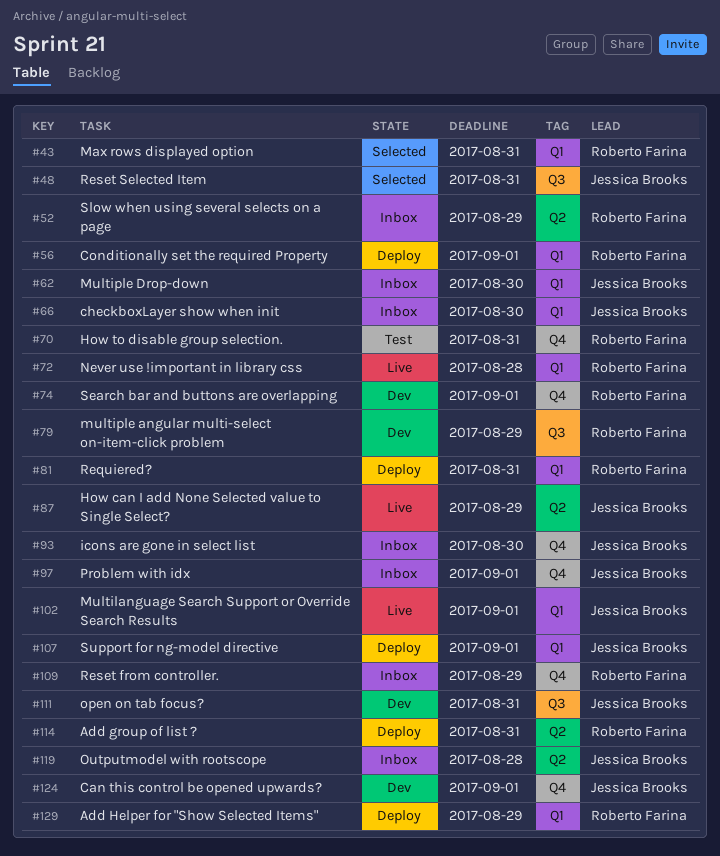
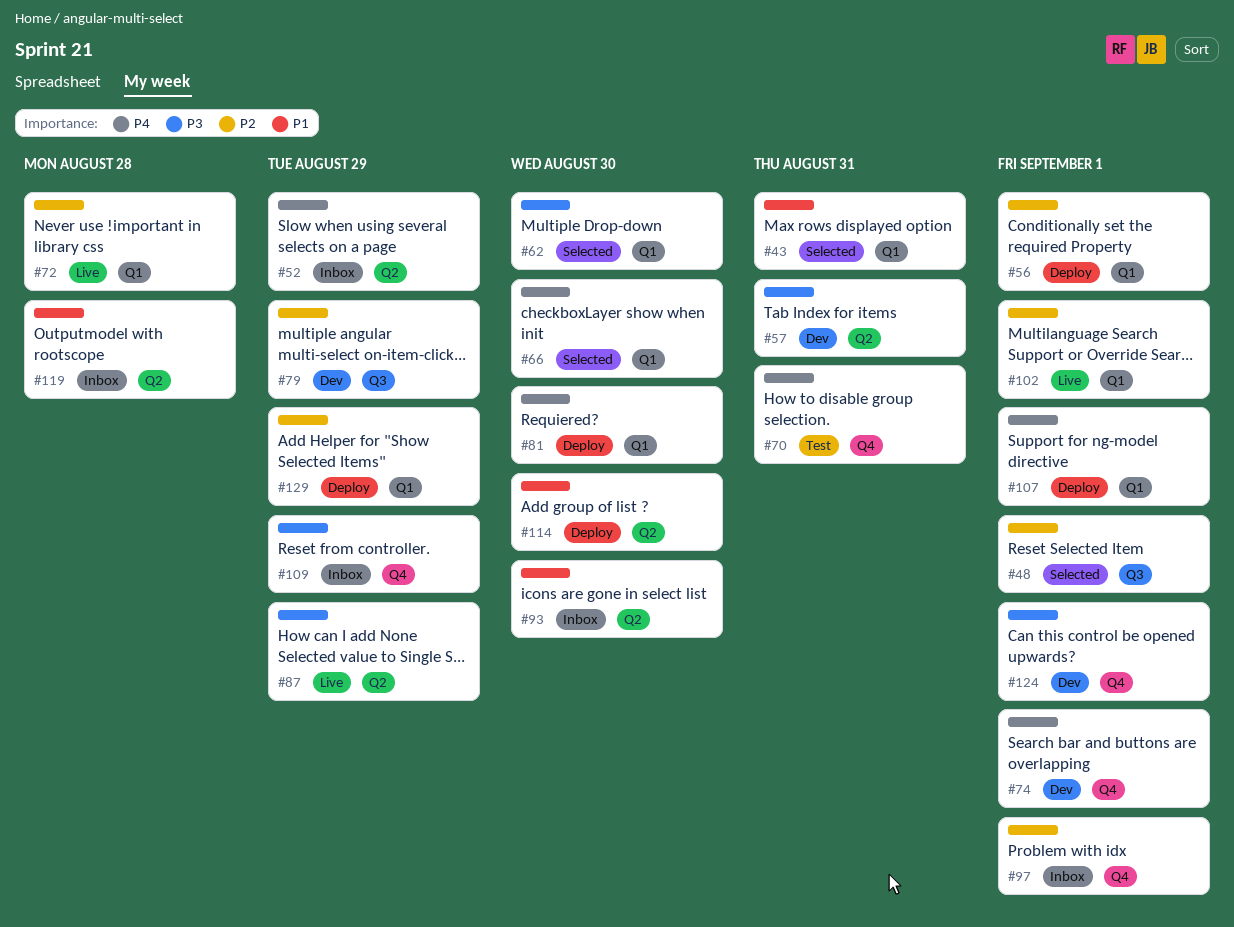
#48, due: Aug 31 -> Sep 1
#57: none -> present
#62, status: Inbox -> Selected
#66, status: Inbox -> Selected
#81, due: Aug 31 -> Aug 30
#93, label: Q4 -> Q2
#111: present -> none
#114, due: Aug 31 -> Aug 30

